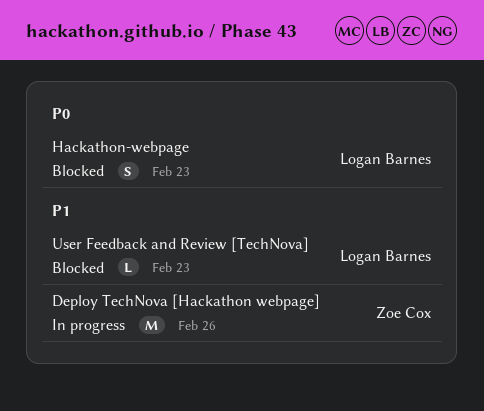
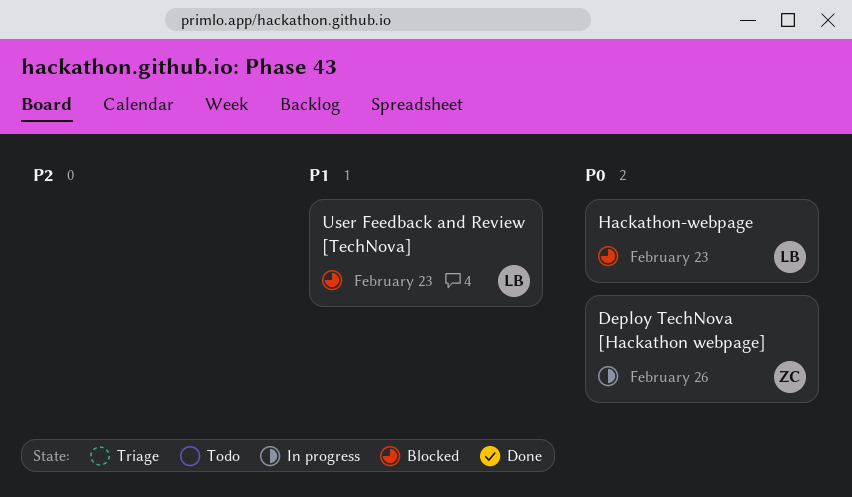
Deploy TechNova [Hackathon webpage], priority: P1 -> P0

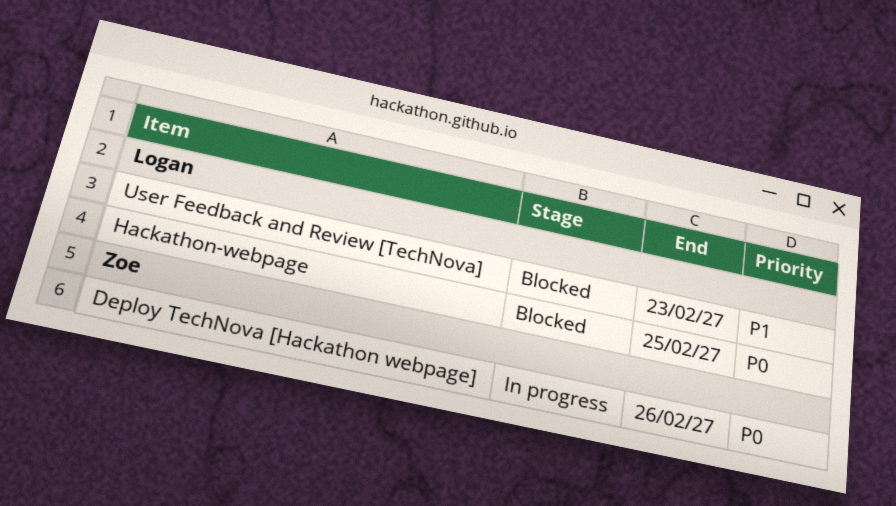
Hackathon-webpage, due: Feb 23 -> Feb 25

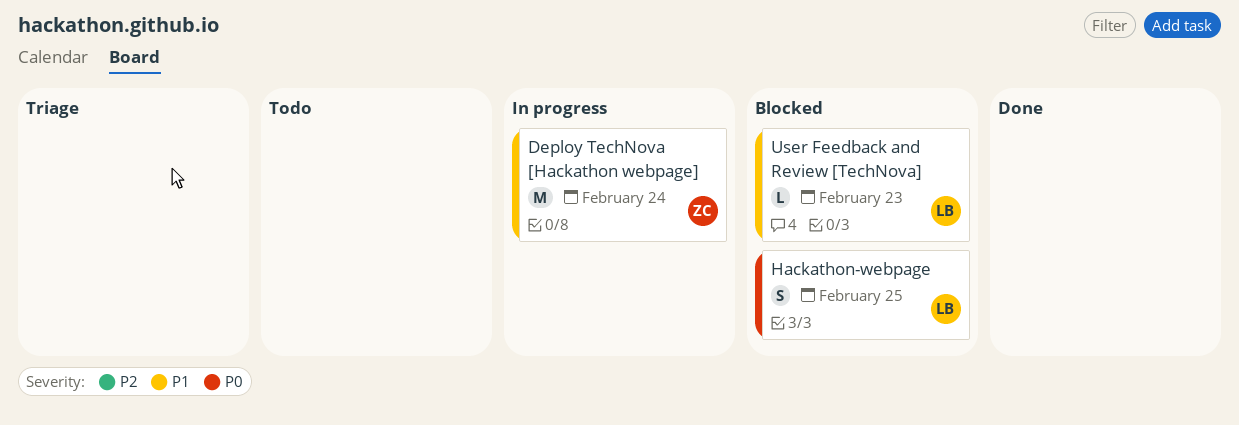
Deploy TechNova [Hackathon webpage], priority: P0 -> P1
Deploy TechNova [Hackathon webpage], due: Feb 26 -> Feb 24

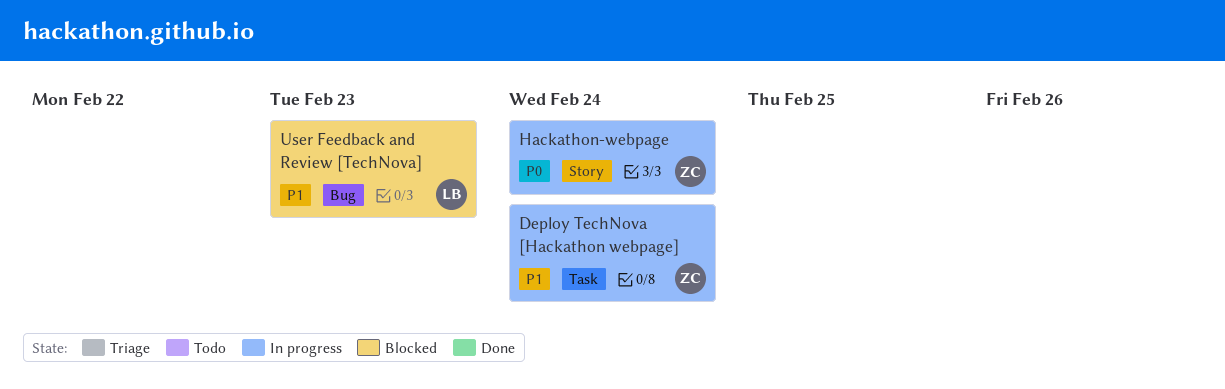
Hackathon-webpage, status: Blocked -> In progress
Hackathon-webpage, owner: LB -> ZC
Hackathon-webpage, due: Feb 25 -> Feb 24

